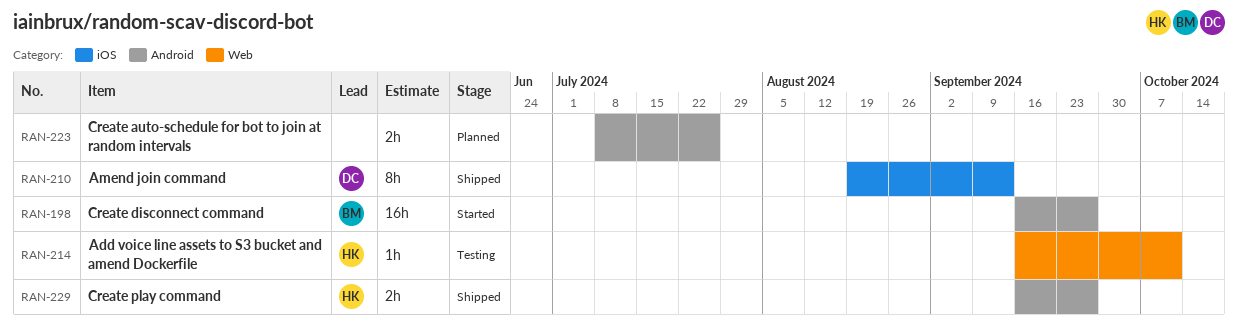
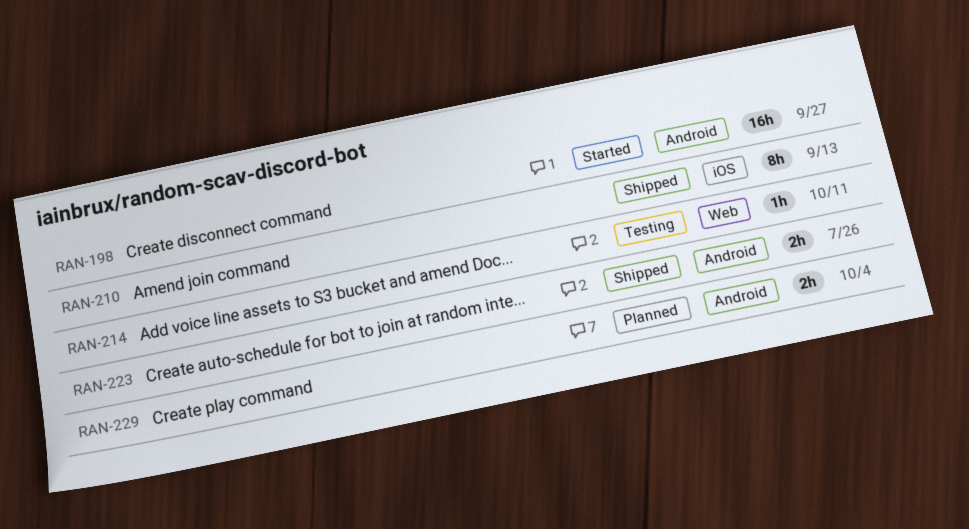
RAN-223, status: Planned -> Shipped
RAN-229, status: Shipped -> Planned
RAN-229, due: Sep 27 -> Oct 4

